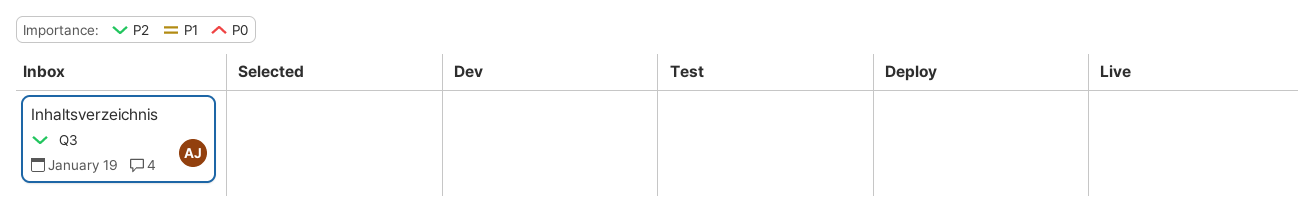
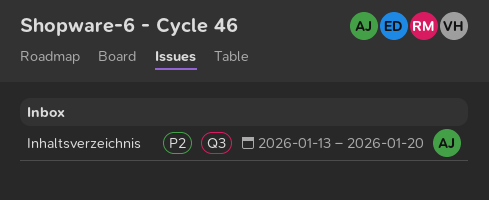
Inhaltsverzeichnis, due: Jan 19 -> Jan 20

